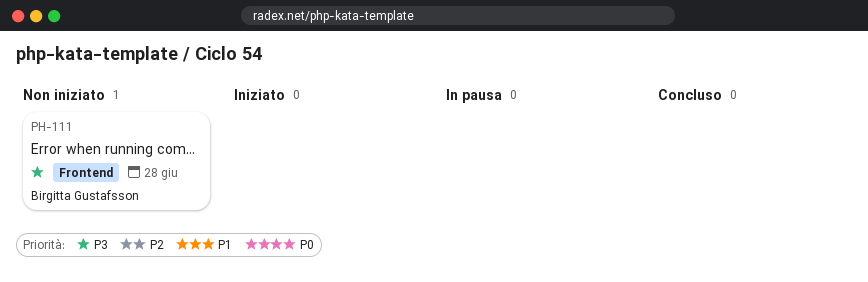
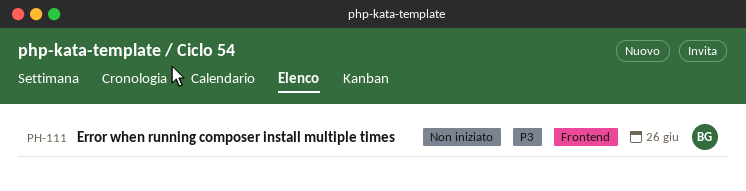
PH-111, due: Jun 28 -> Jun 26

